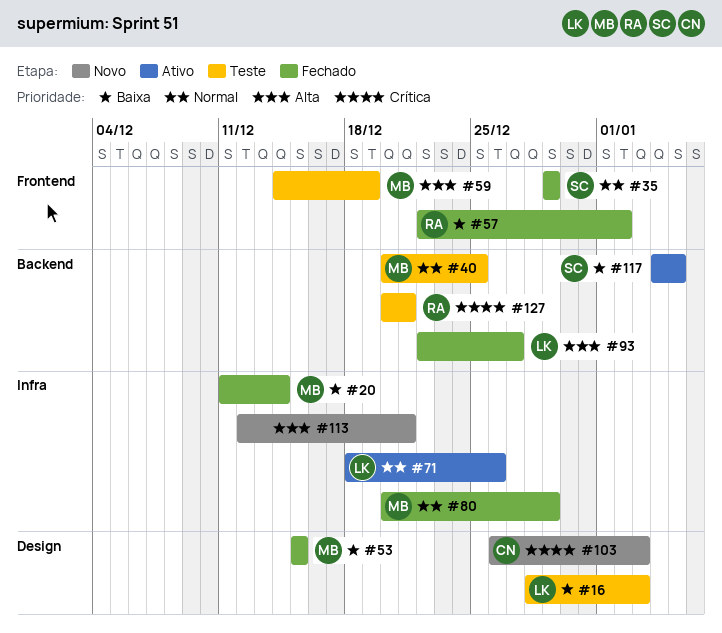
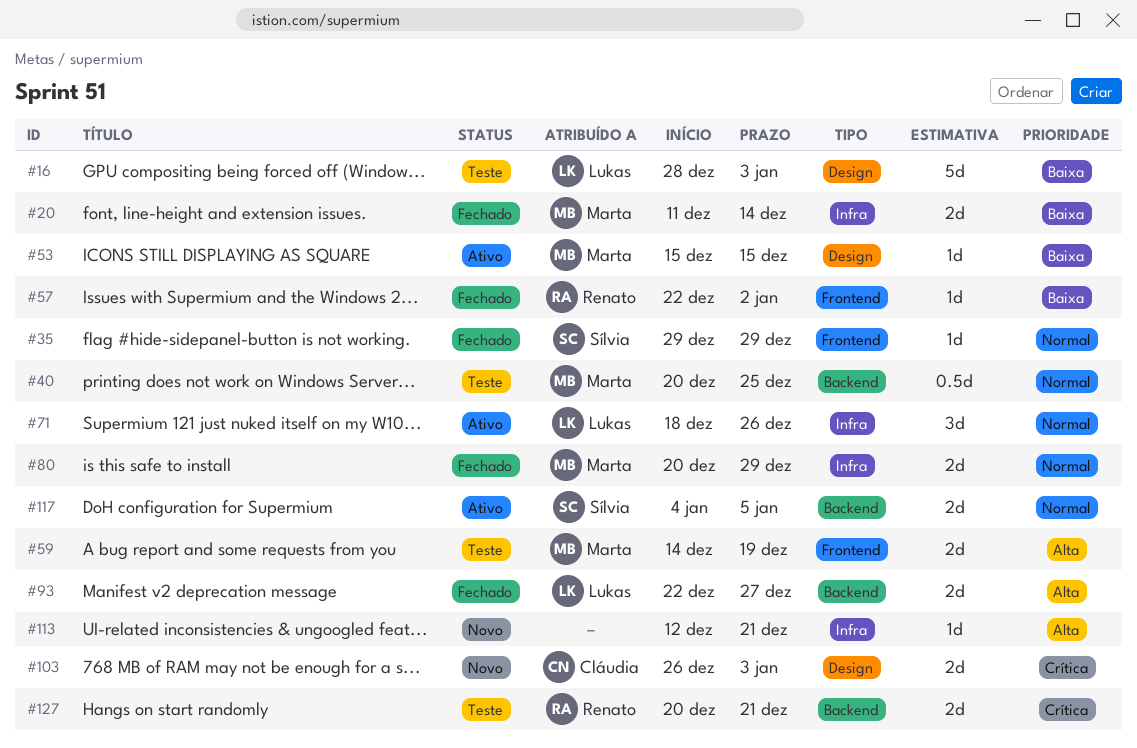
#53, status: Fechado -> Ativo
#117, priority: Baixa -> Normal

